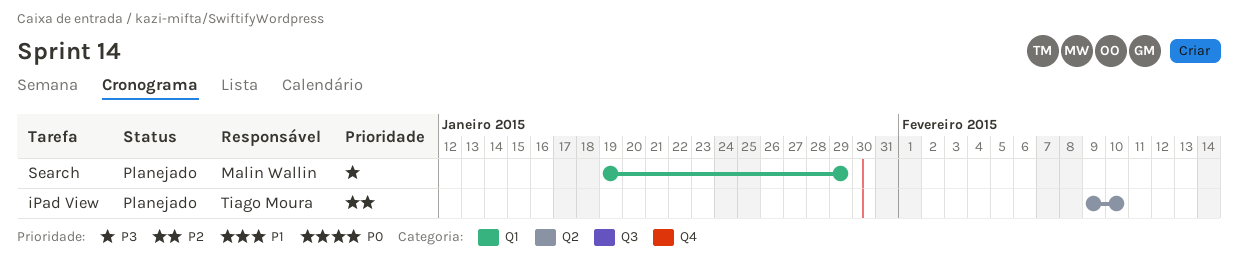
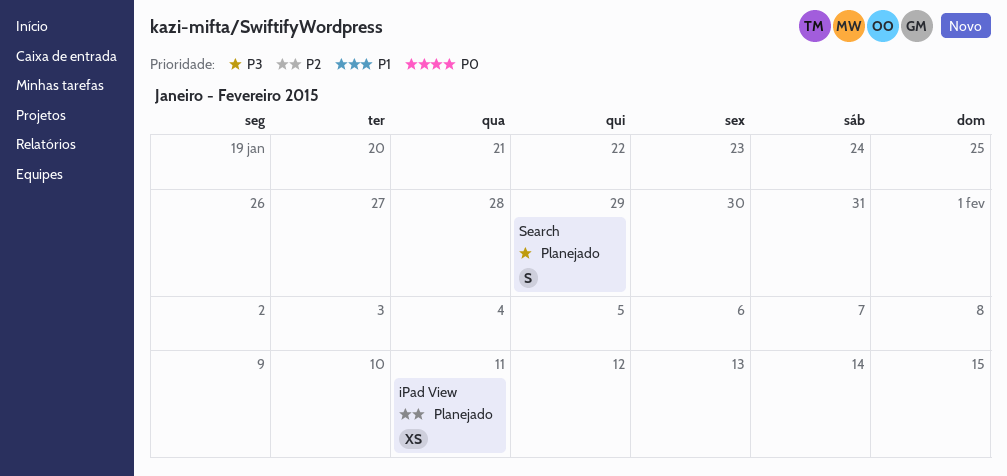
iPad View, due: Feb 10 -> Feb 11

